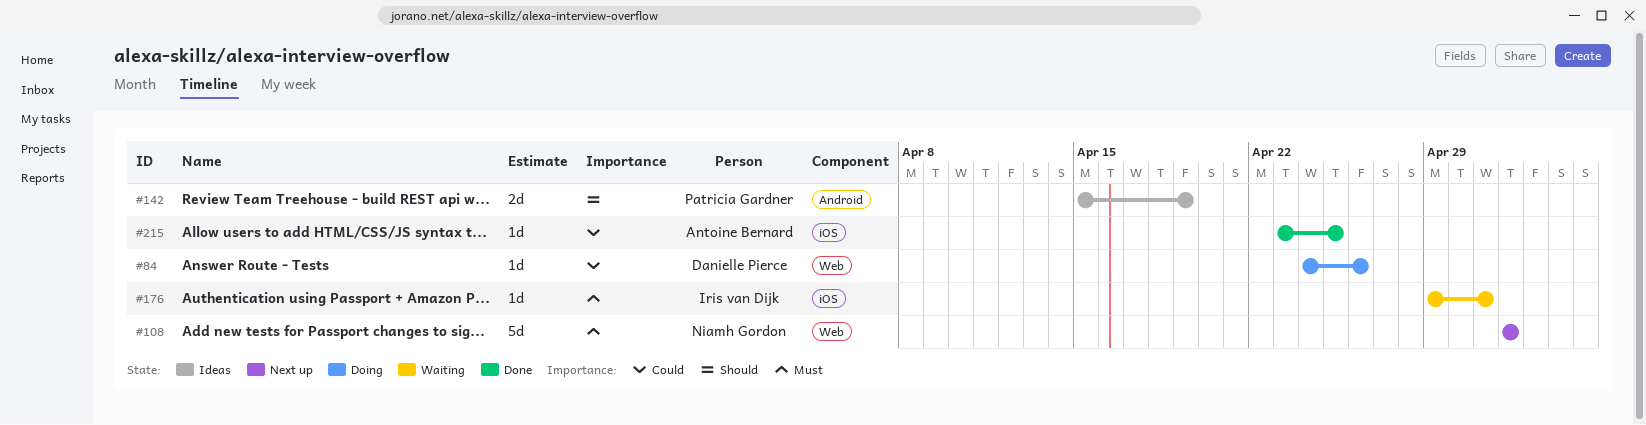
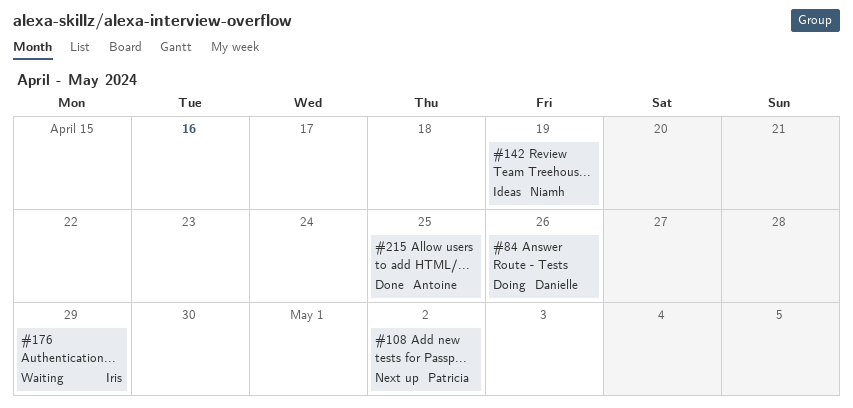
#108, owner: Niamh Gordon -> Patricia Gardner
#142, owner: Patricia Gardner -> Niamh Gordon
#176, due: May 1 -> Apr 29

